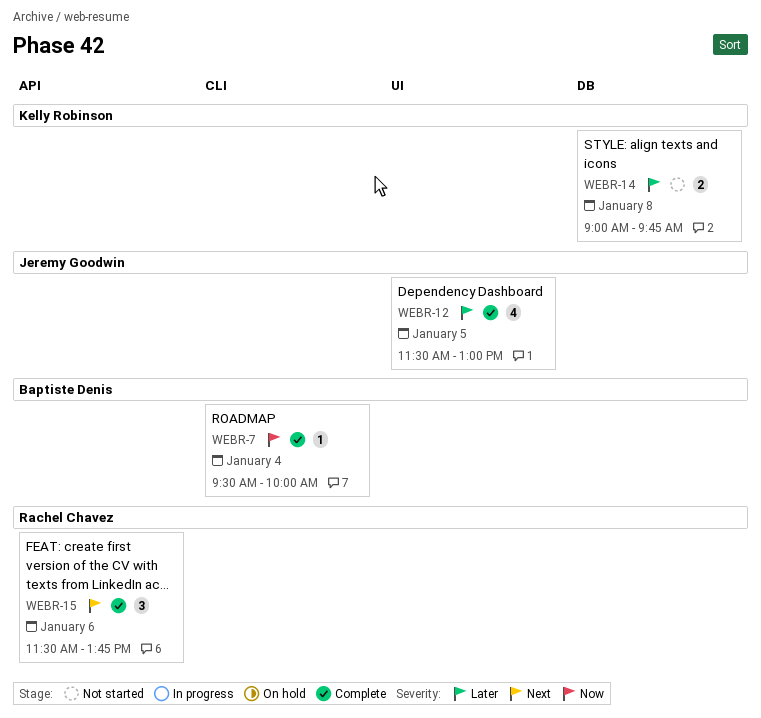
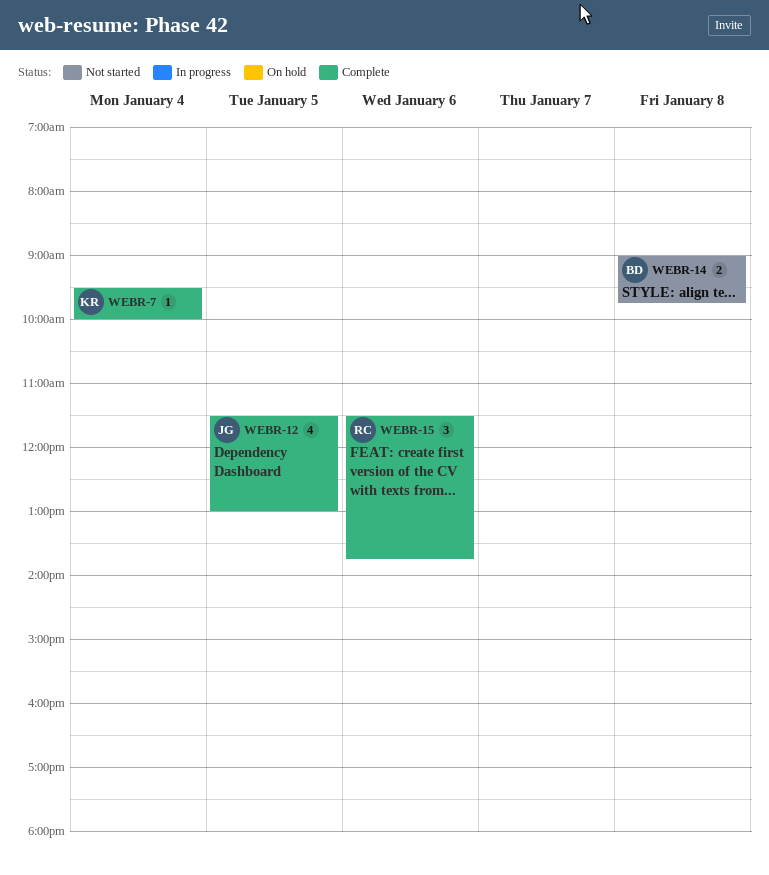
WEBR-7, owner: Baptiste Denis -> Kelly Robinson
WEBR-14, owner: Kelly Robinson -> Baptiste Denis

